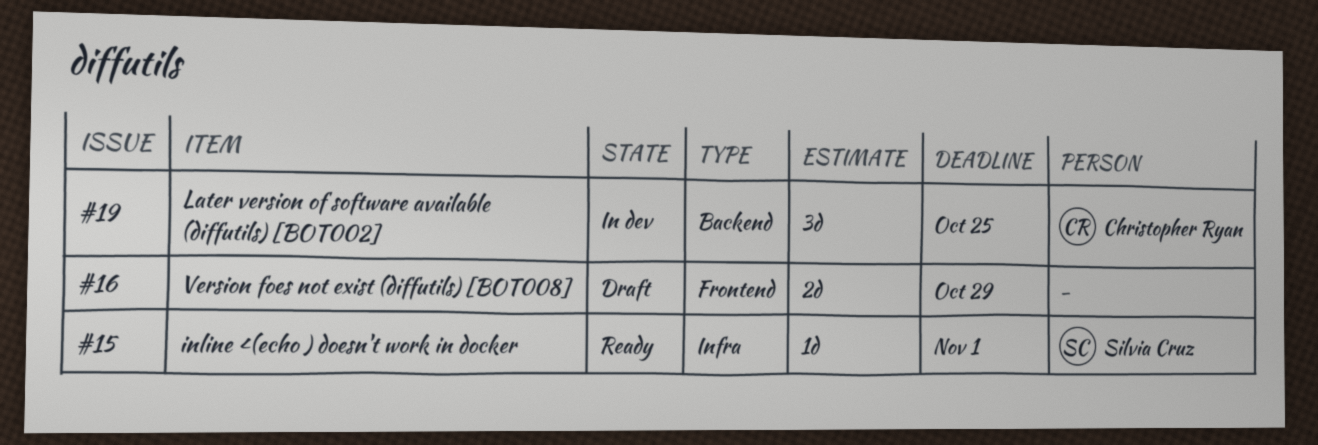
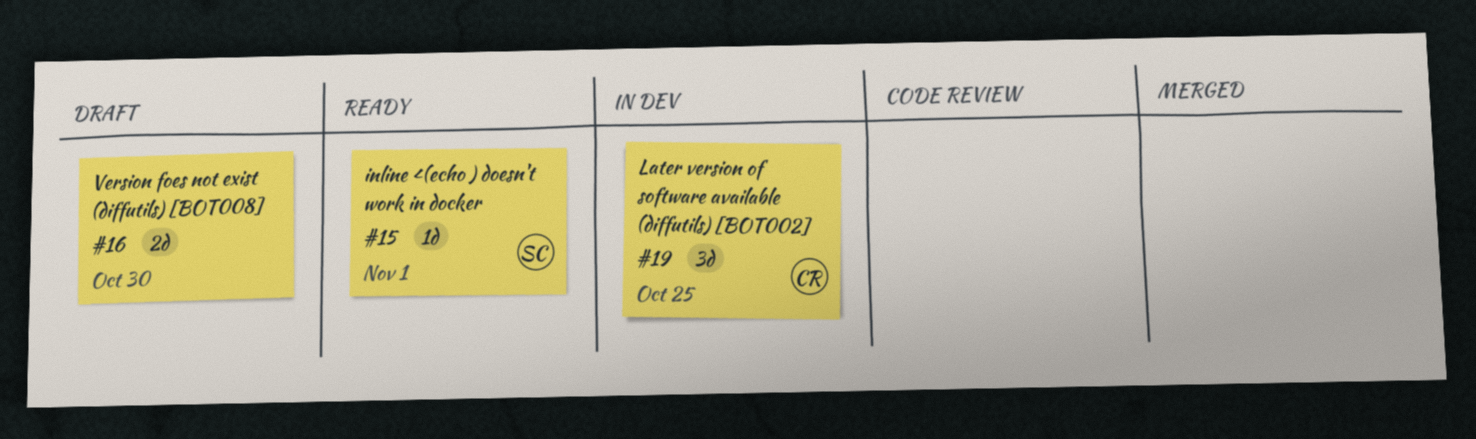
#16, due: Oct 29 -> Oct 30

